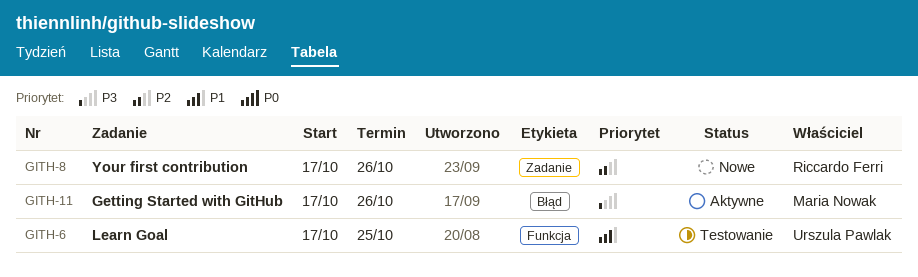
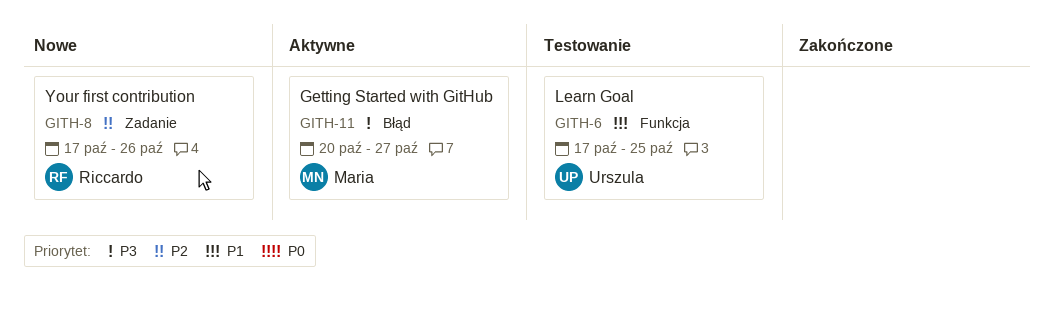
GITH-11, start: Oct 17 -> Oct 20
GITH-11, due: Oct 26 -> Oct 27

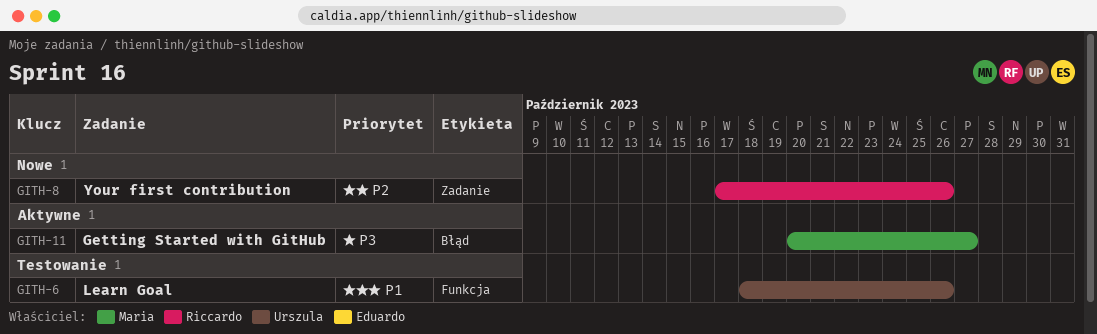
GITH-6, start: Oct 17 -> Oct 18
GITH-6, due: Oct 25 -> Oct 26

